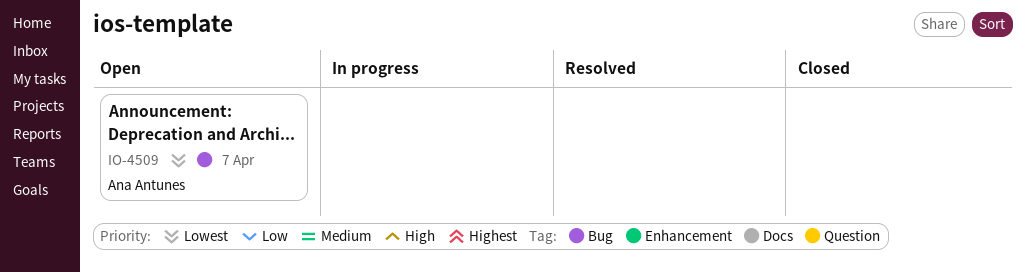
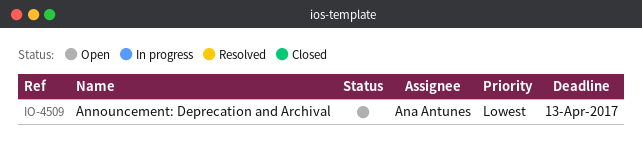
IO-4509, due: Apr 7 -> Apr 13

